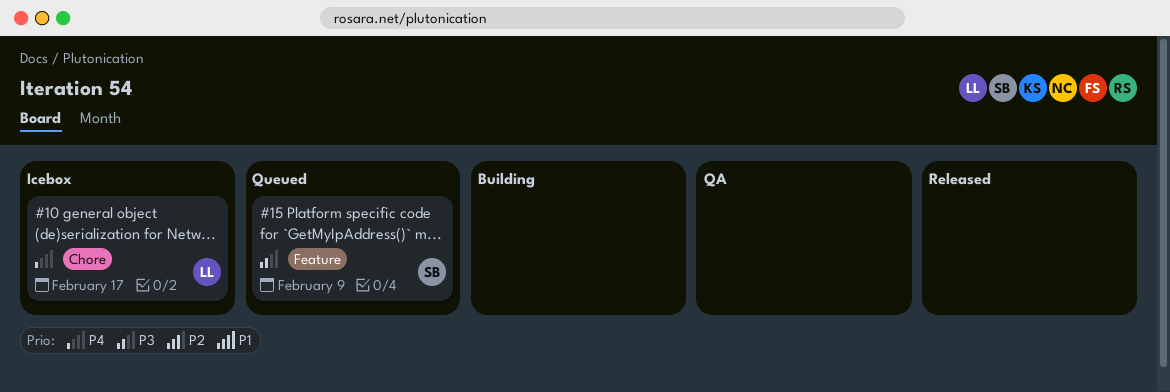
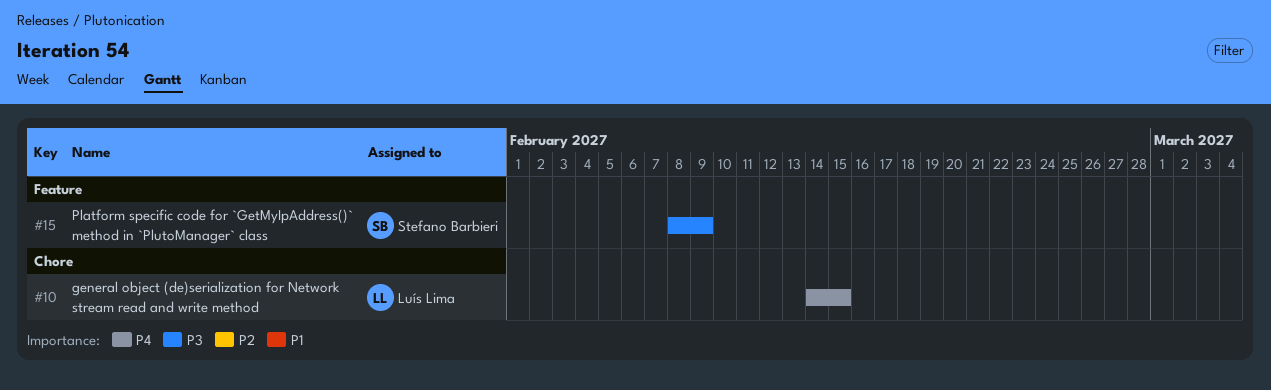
#10, due: Feb 17 -> Feb 15

